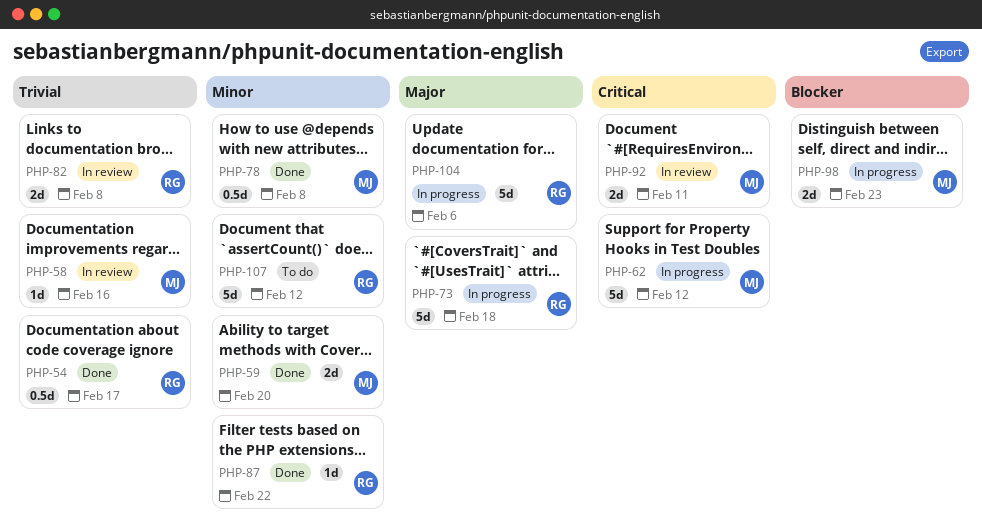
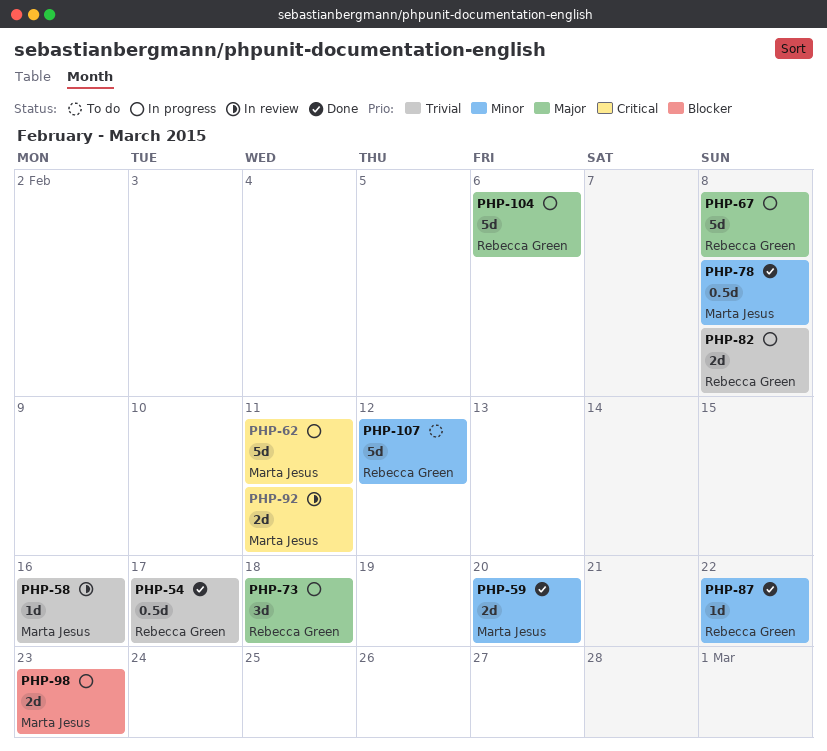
PHP-62, due: Feb 12 -> Feb 11
PHP-67: none -> present
PHP-73, estimate: 5d -> 3d
PHP-82, status: In review -> In progress

